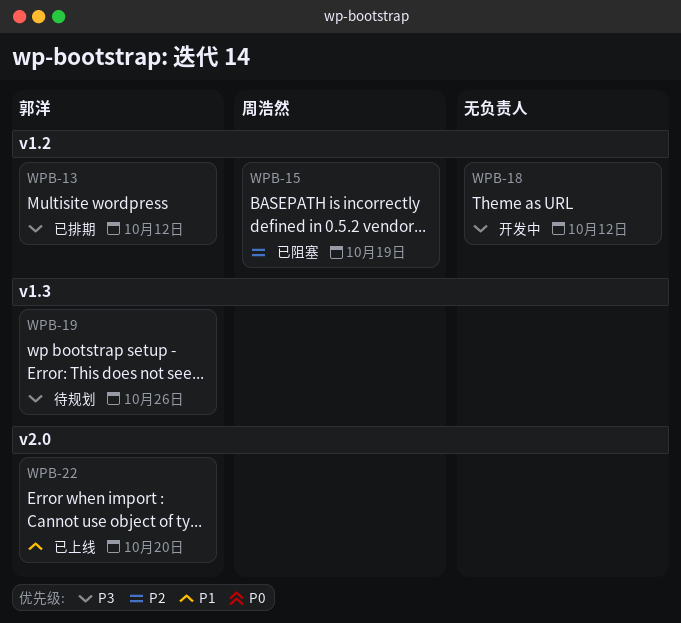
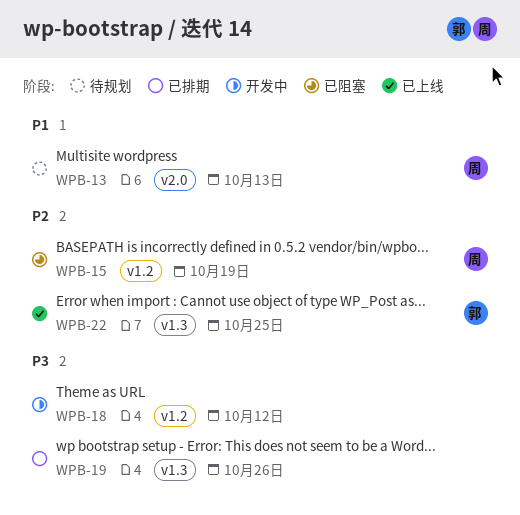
WPB-13, status: 已排期 -> 待规划
WPB-13, owner: 郭洋 -> 周浩然
WPB-13, priority: P3 -> P1
WPB-13, label: v1.2 -> v2.0
WPB-13, due: Oct 12 -> Oct 13
WPB-19, status: 待规划 -> 已排期
WPB-19, owner: 郭洋 -> none
WPB-22, priority: P1 -> P2
WPB-22, label: v2.0 -> v1.3
WPB-22, due: Oct 20 -> Oct 25

